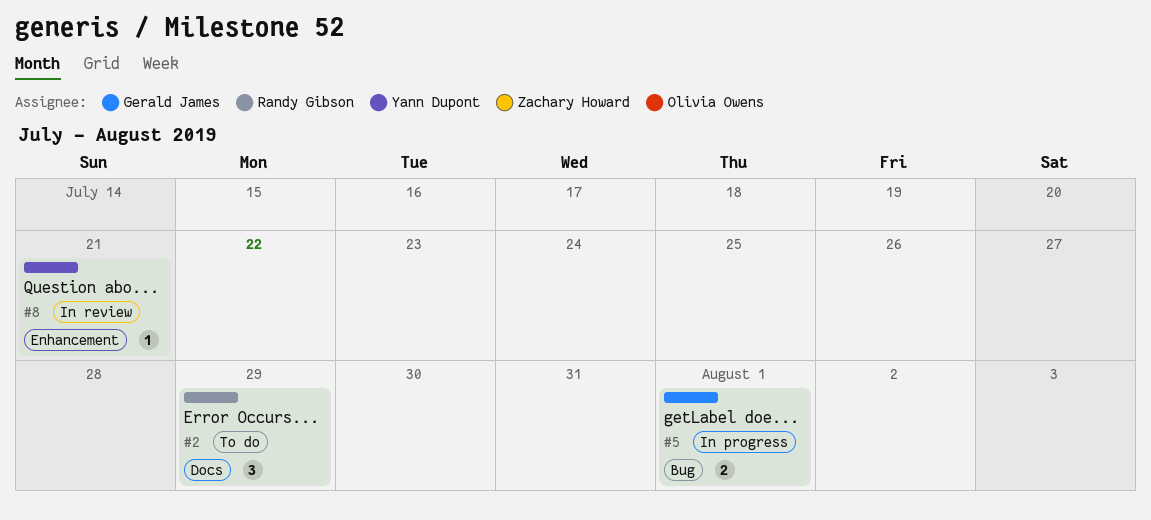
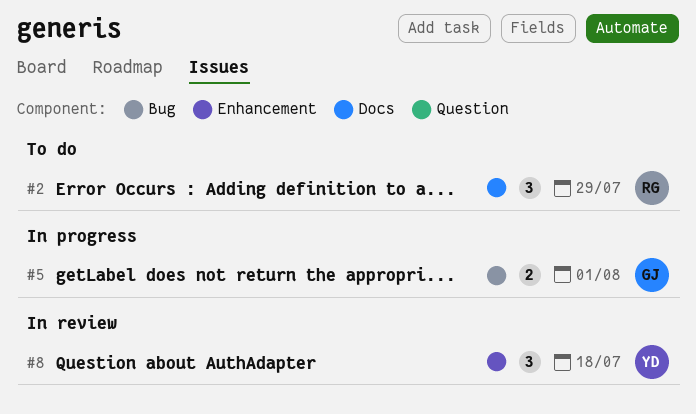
#8, estimate: 1 -> 3
#8, due: Jul 21 -> Jul 18

